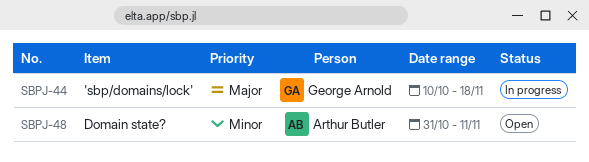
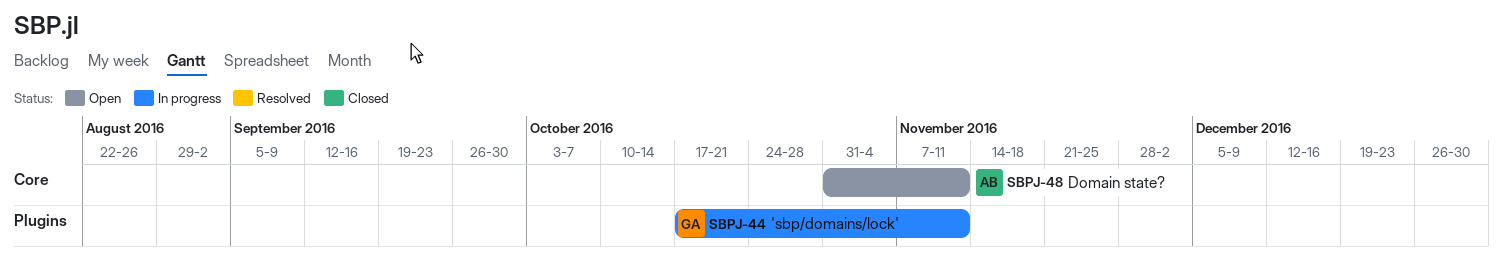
SBPJ-44, start: Oct 10 -> Oct 17
SBPJ-44, due: Nov 18 -> Nov 11

